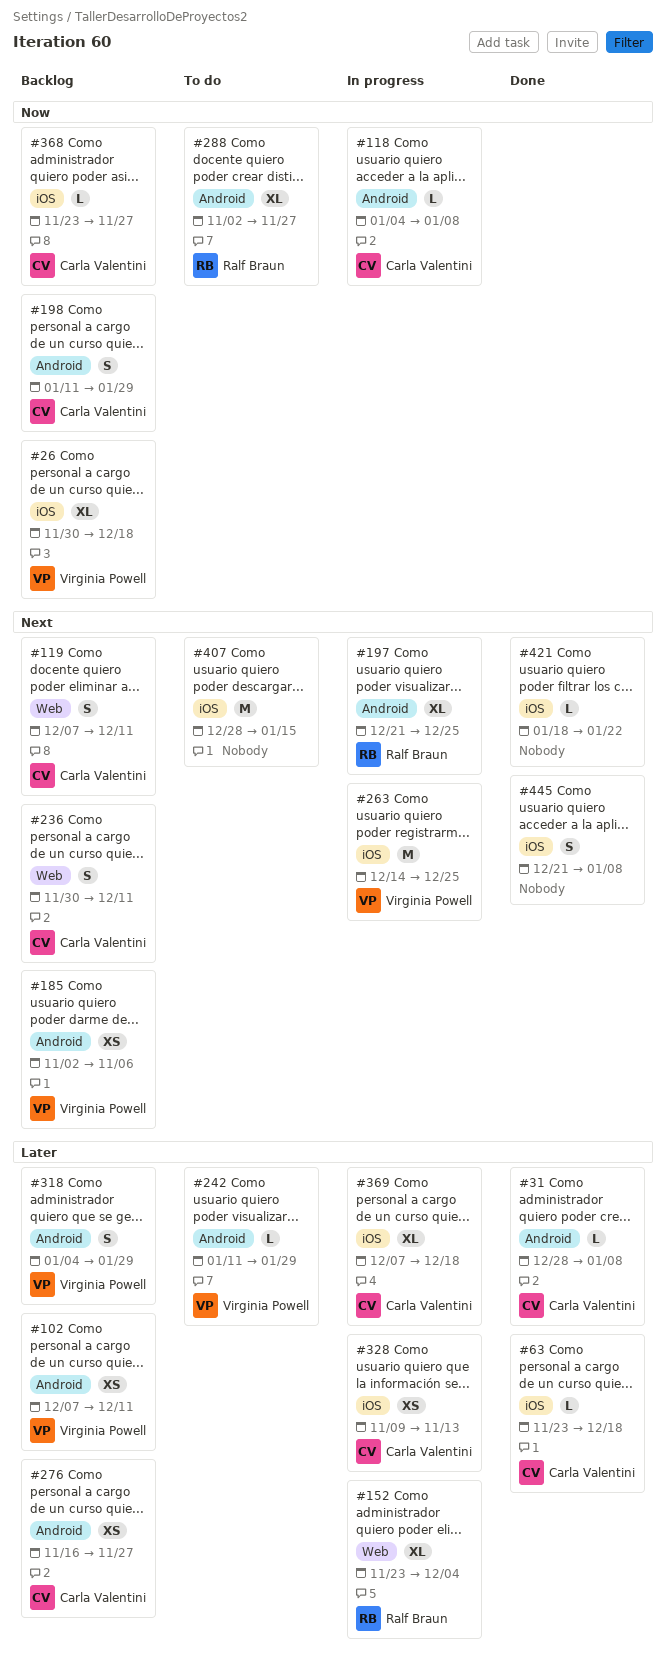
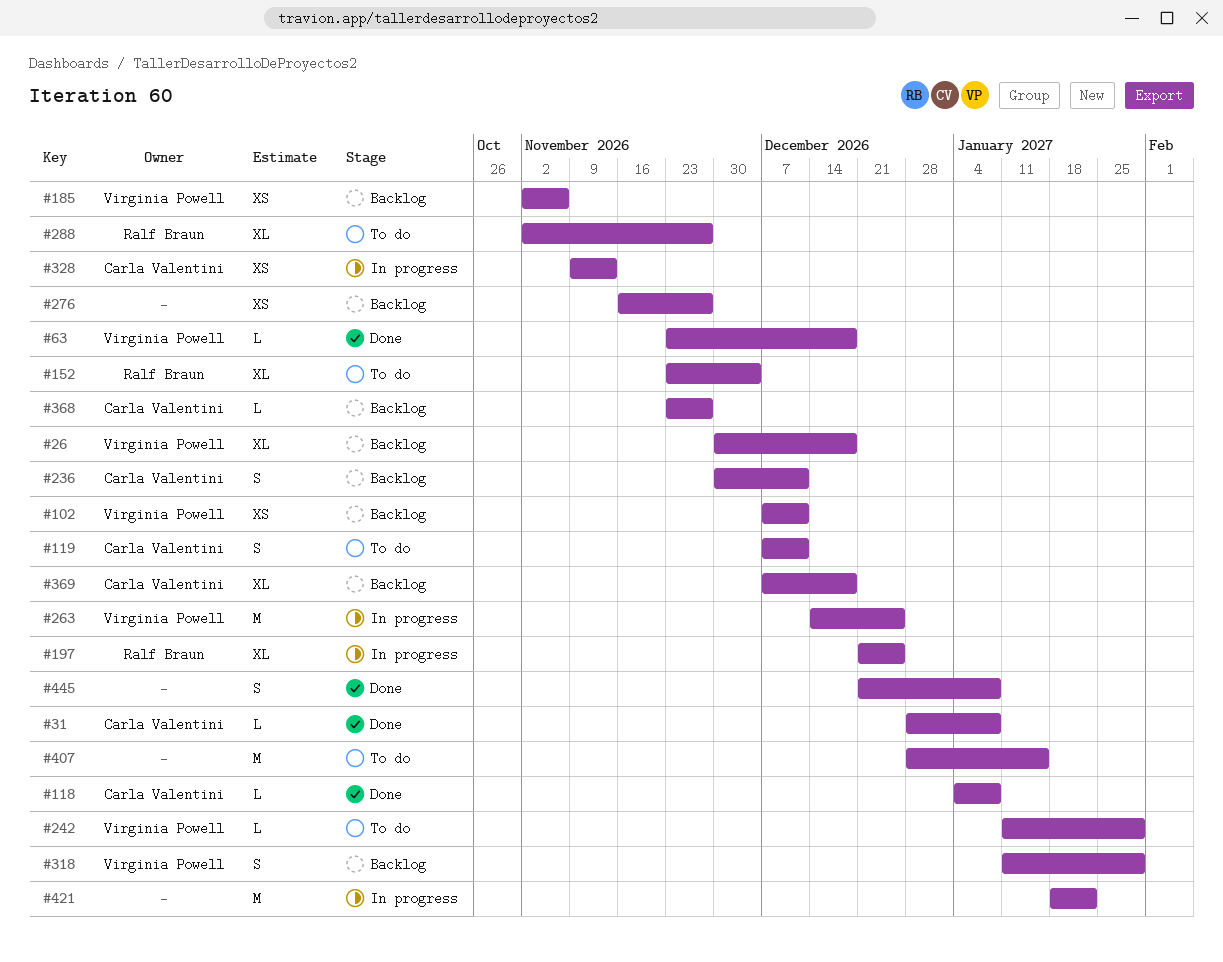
#63, owner: Carla Valentini -> Virginia Powell
#118, status: In progress -> Done
#119, status: Backlog -> To do
#152, status: In progress -> To do
#198: present -> none
#276, owner: Carla Valentini -> none
#318, start: Jan 4 -> Jan 11
#369, status: In progress -> Backlog
#421, status: Done -> In progress
#421, estimate: L -> M

